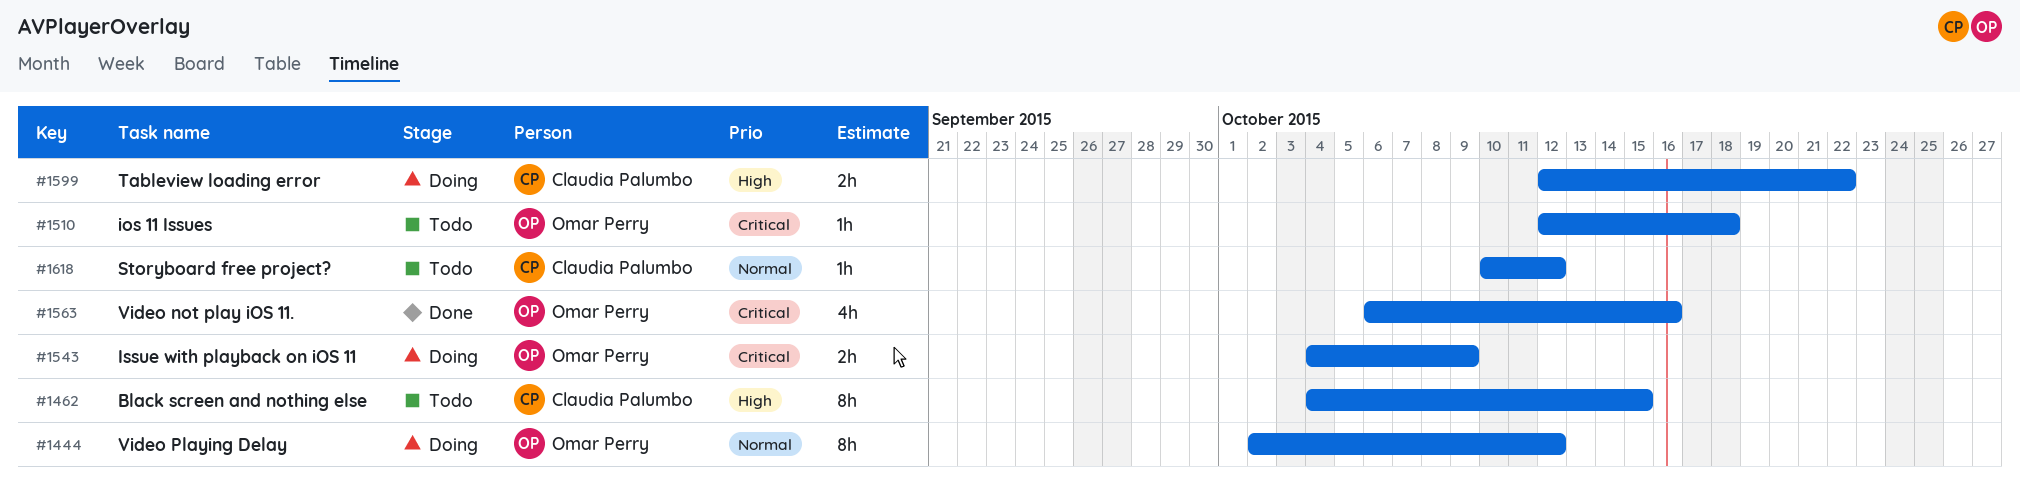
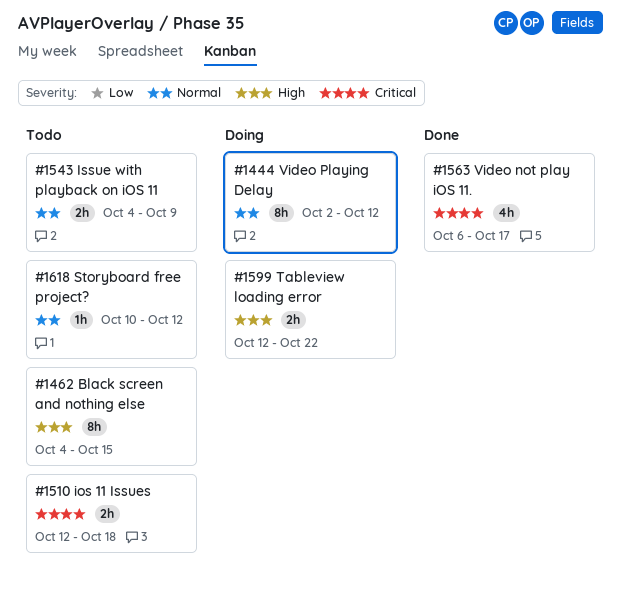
#1510, estimate: 1h -> 2h
#1543, status: Doing -> Todo
#1543, priority: Critical -> Normal
#1563, due: Oct 16 -> Oct 17

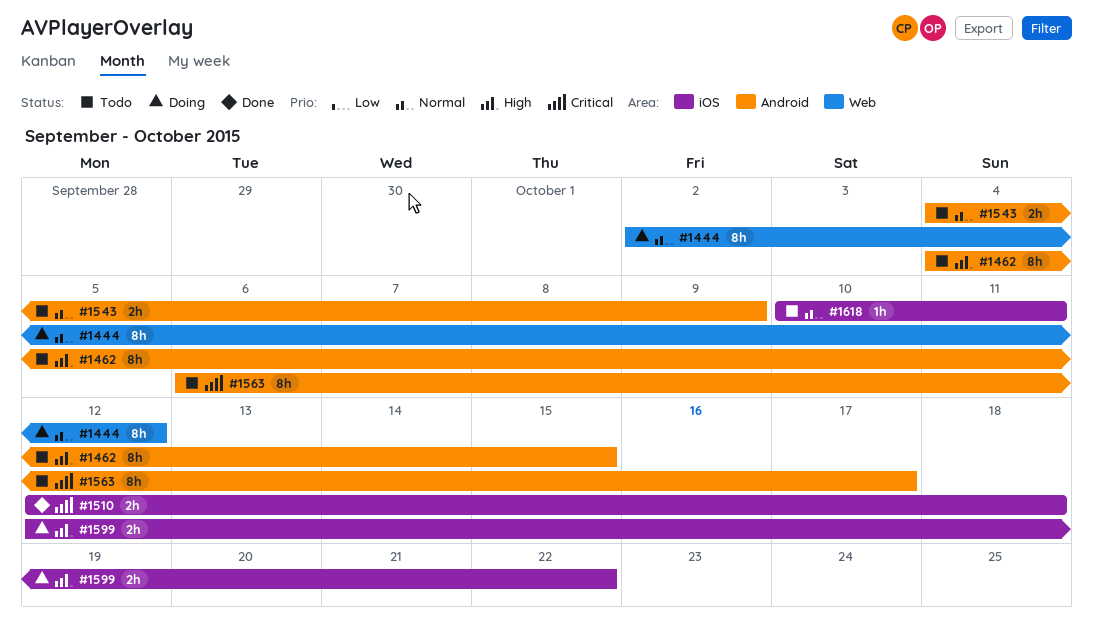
#1510, status: Todo -> Done
#1563, status: Done -> Todo
#1563, estimate: 4h -> 8h
#1618, due: Oct 12 -> Oct 11

